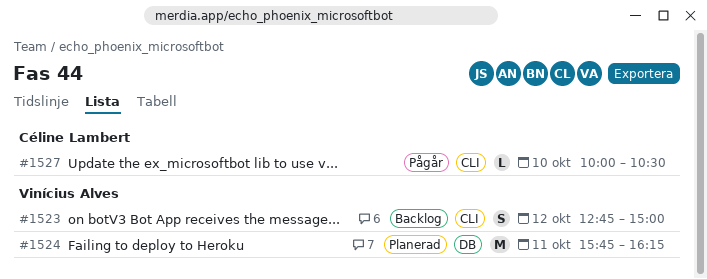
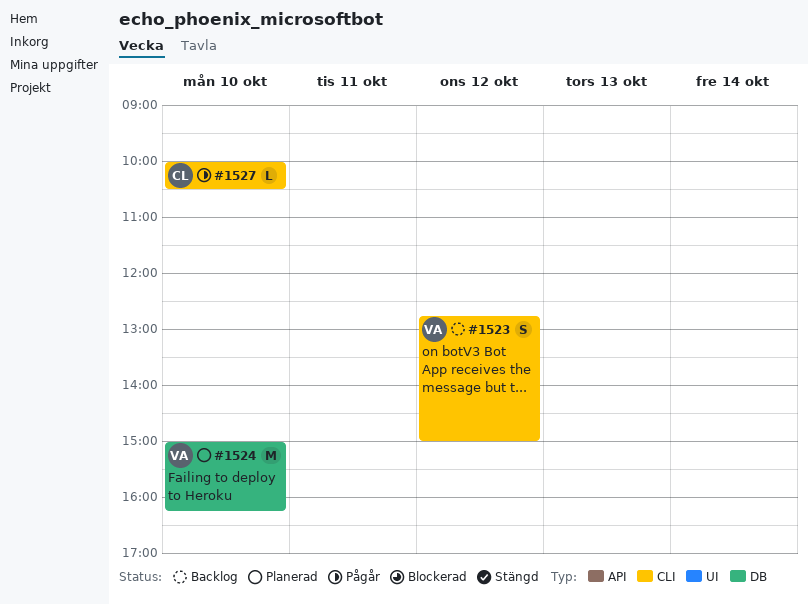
#1524, day: Oct 11 -> Oct 10
#1524, begins: 15:45 -> 15:00

